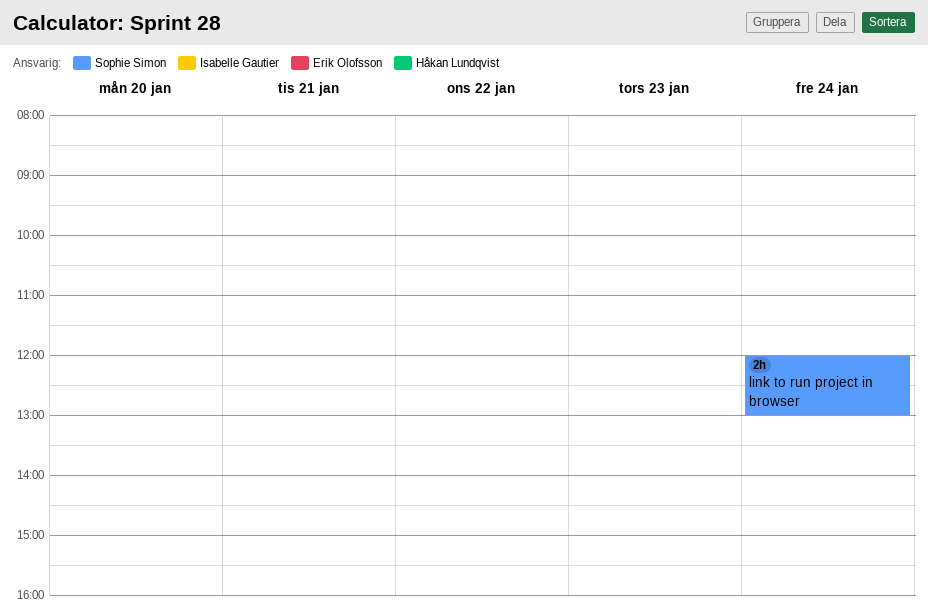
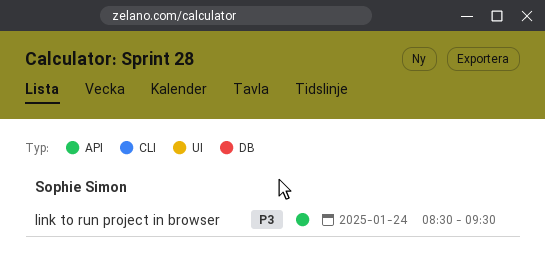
link to run project in browser, begins: 12:00 -> 08:30
link to run project in browser, ends: 13:00 -> 09:30

